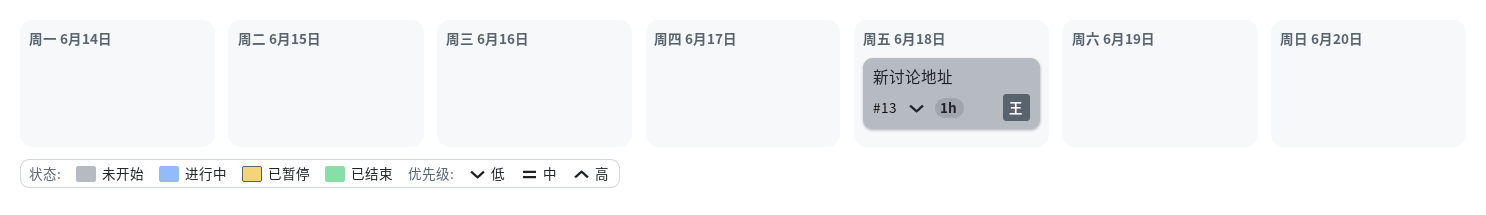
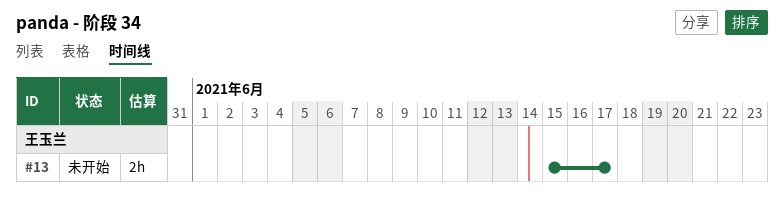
#13, estimate: 1h -> 2h
#13, due: Jun 18 -> Jun 17

